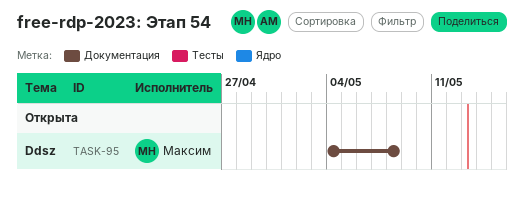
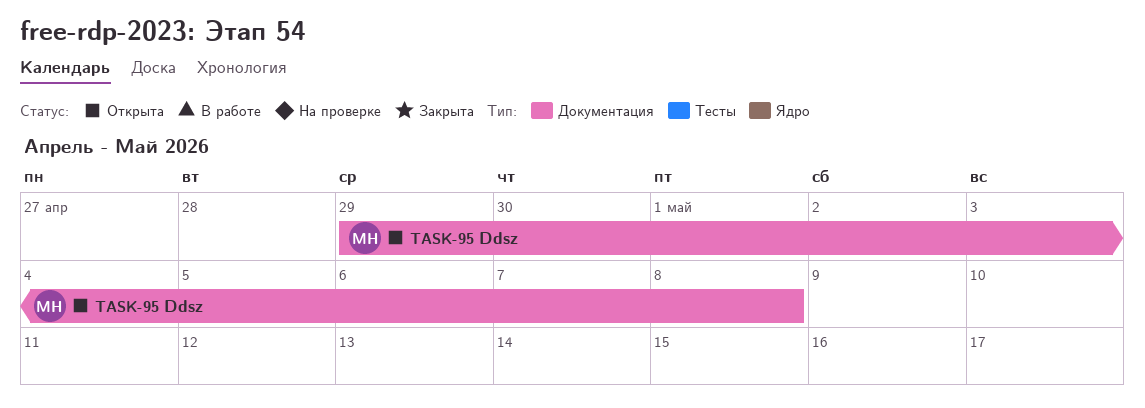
TASK-95, start: May 4 -> Apr 29

